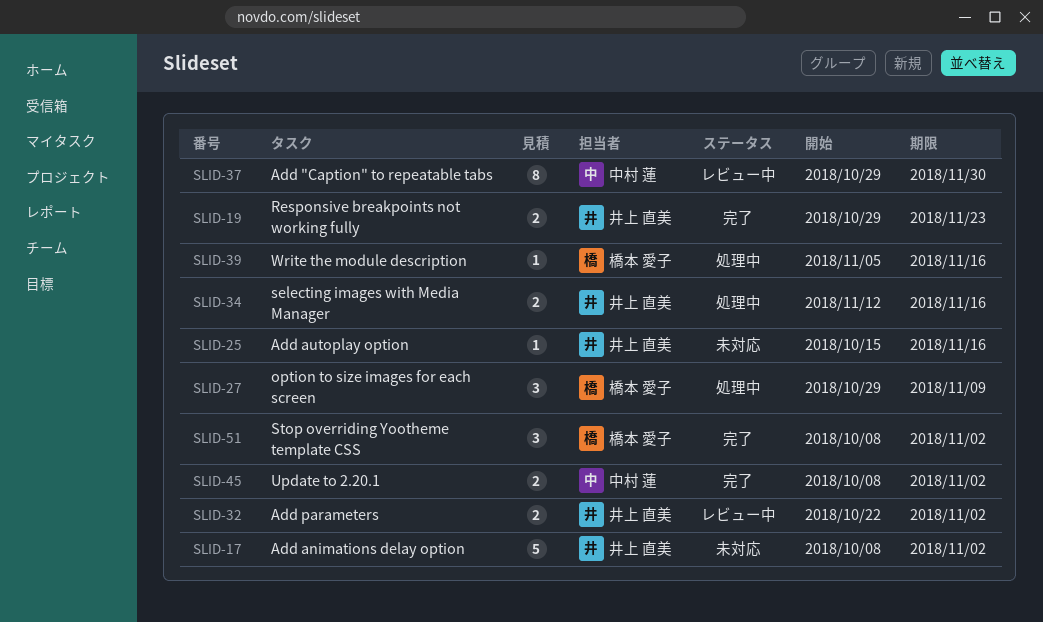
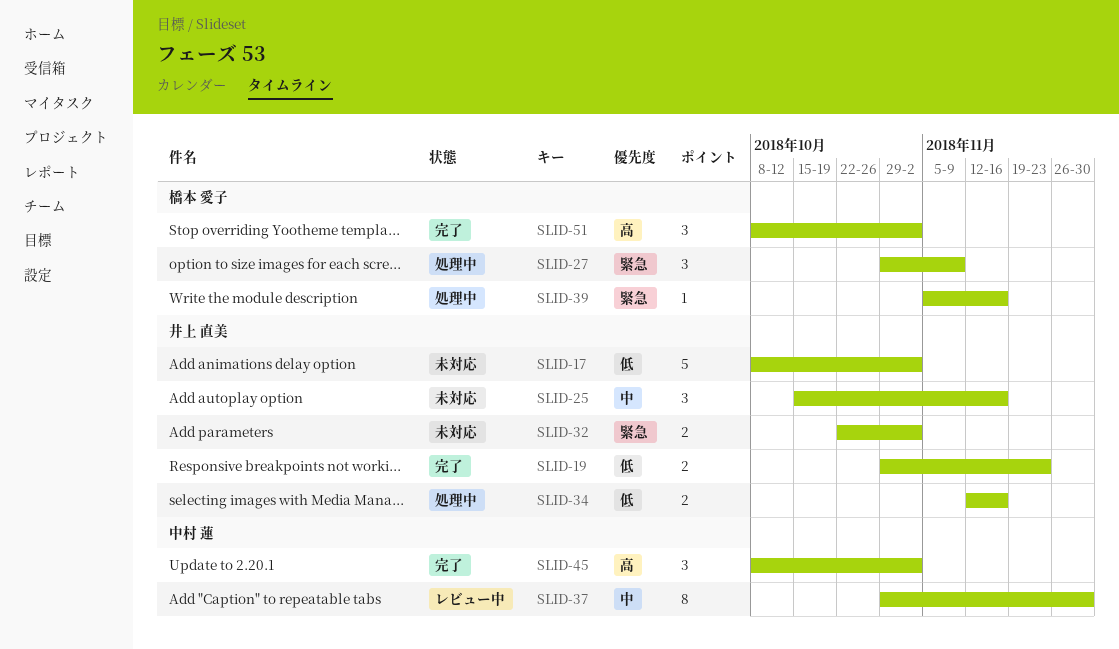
SLID-25, estimate: 1 -> 3
SLID-32, status: レビュー中 -> 未対応
SLID-45, estimate: 2 -> 3

